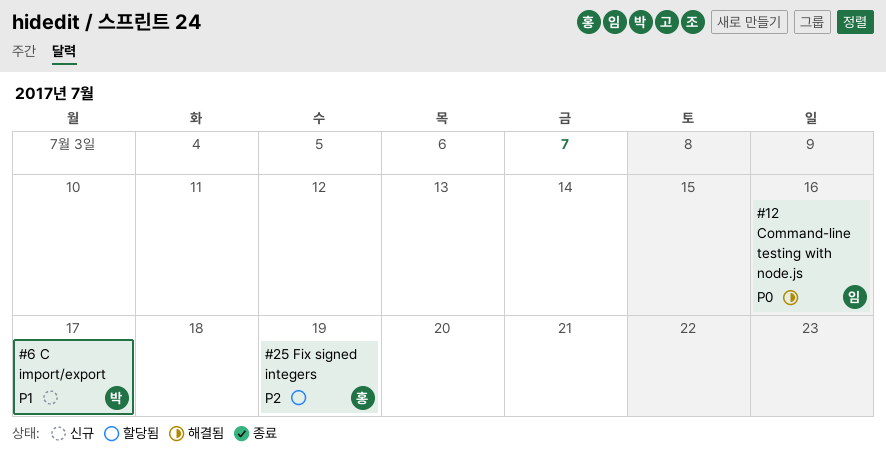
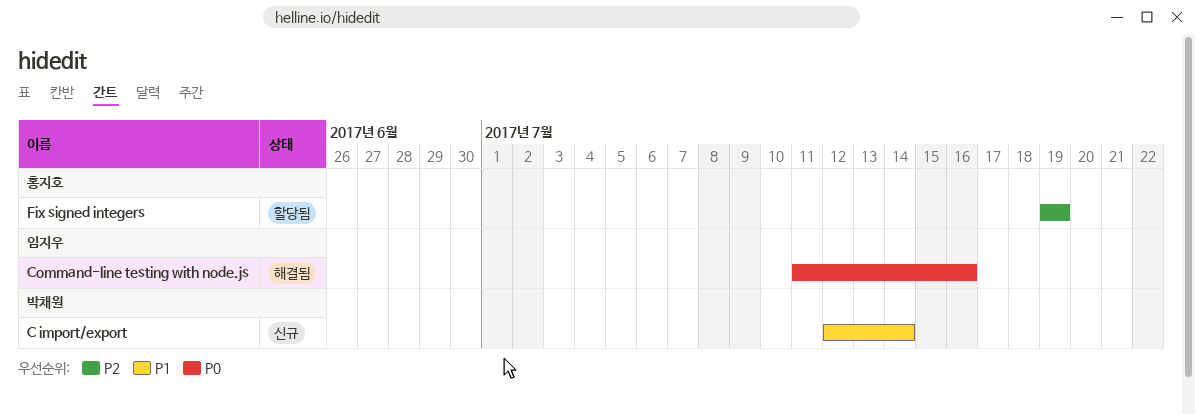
C import/export, due: Jul 17 -> Jul 14

